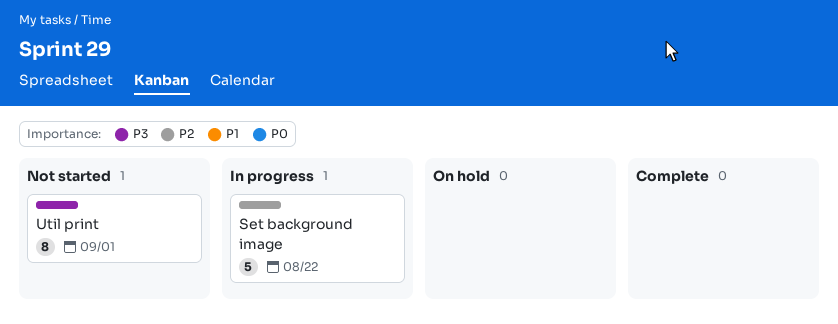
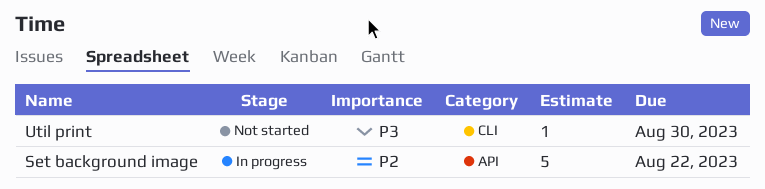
Util print, estimate: 8 -> 1
Util print, due: Sep 1 -> Aug 30

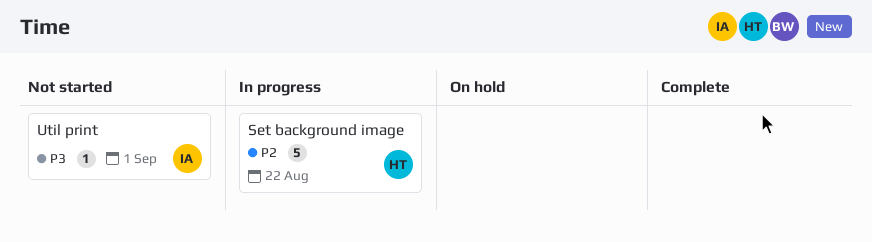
Util print, due: Aug 30 -> Sep 1

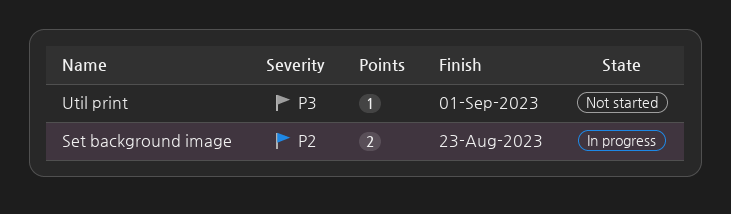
Set background image, estimate: 5 -> 2
Set background image, due: Aug 22 -> Aug 23

